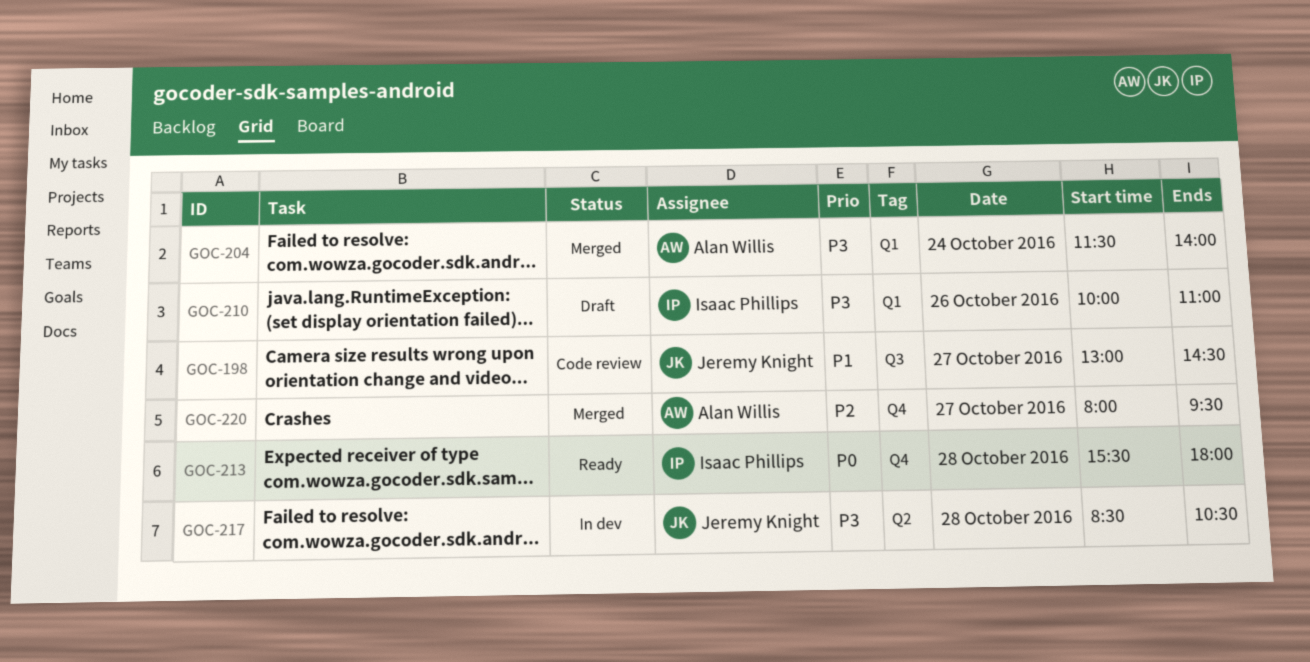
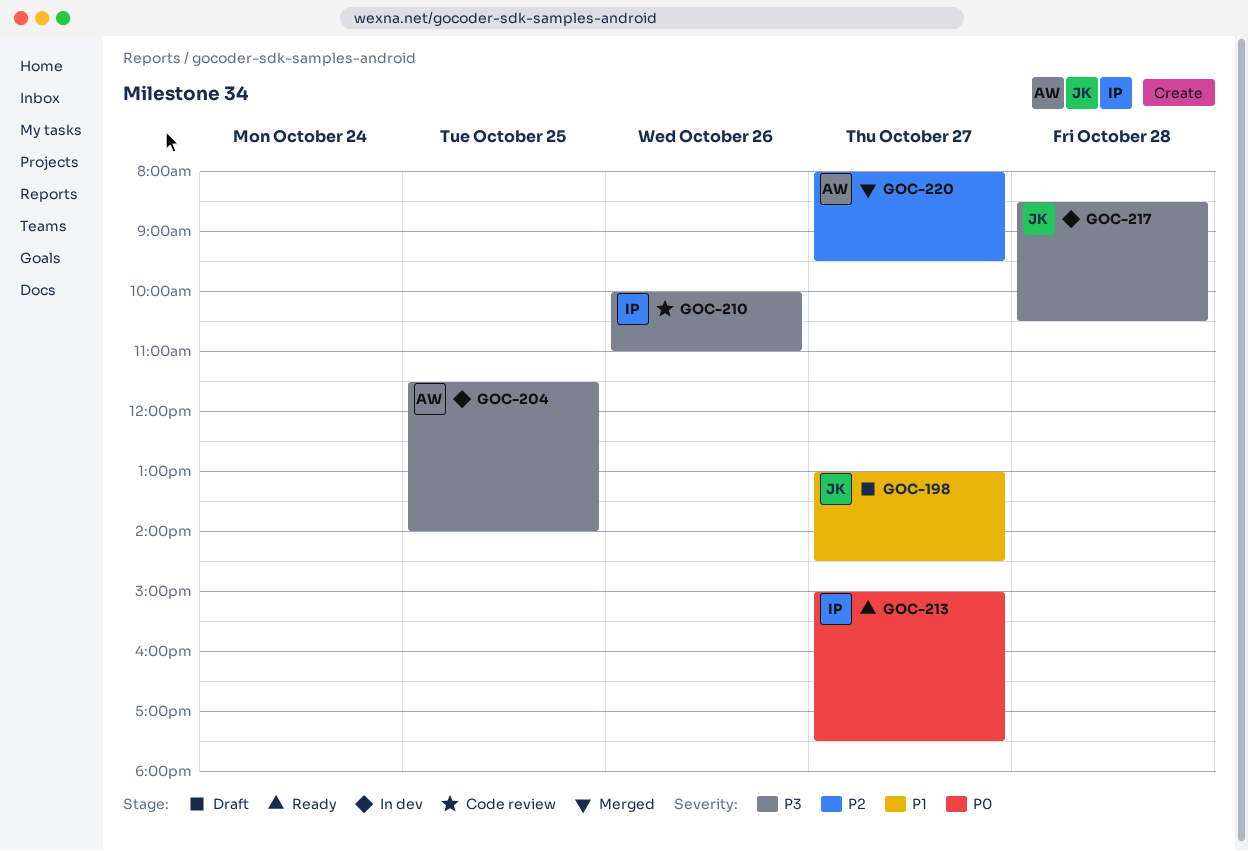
GOC-198, status: Code review -> Draft
GOC-204, status: Merged -> In dev
GOC-204, day: Oct 24 -> Oct 25
GOC-210, status: Draft -> Code review
GOC-213, day: Oct 28 -> Oct 27
GOC-213, begins: 15:30 -> 15:00
GOC-213, ends: 18:00 -> 17:30

